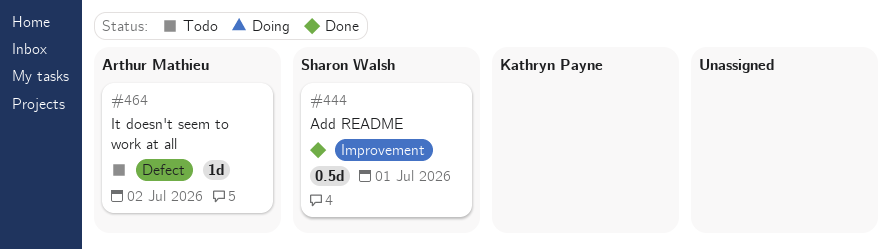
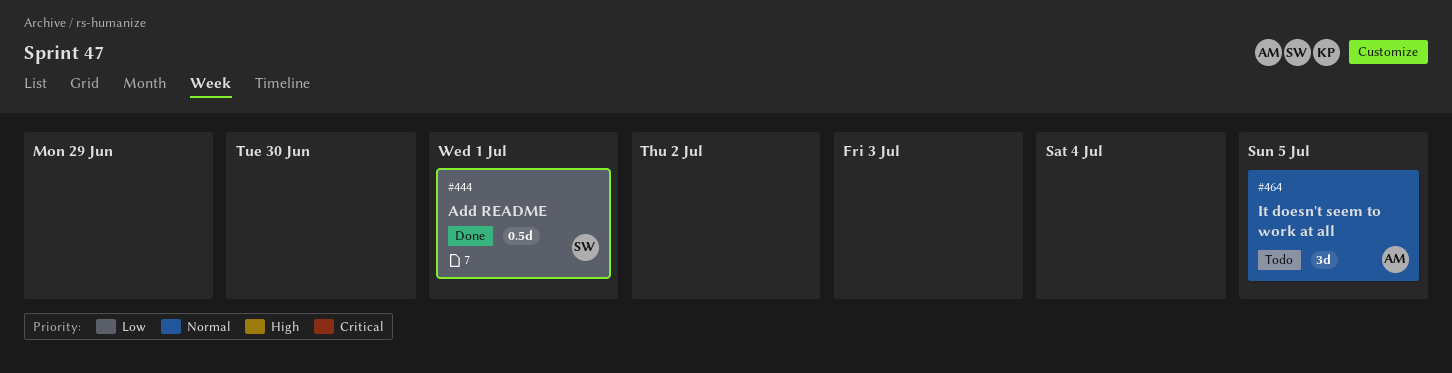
#464, estimate: 1d -> 3d
#464, due: Jul 2 -> Jul 5

